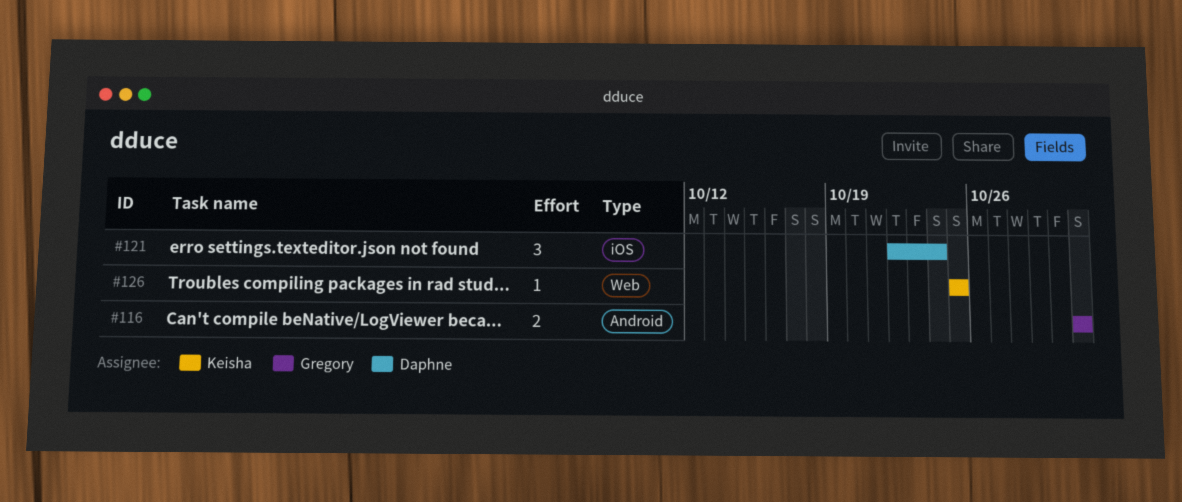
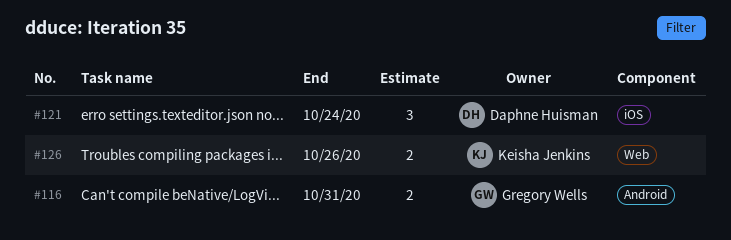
#126, estimate: 1 -> 2
#126, due: Oct 25 -> Oct 26

